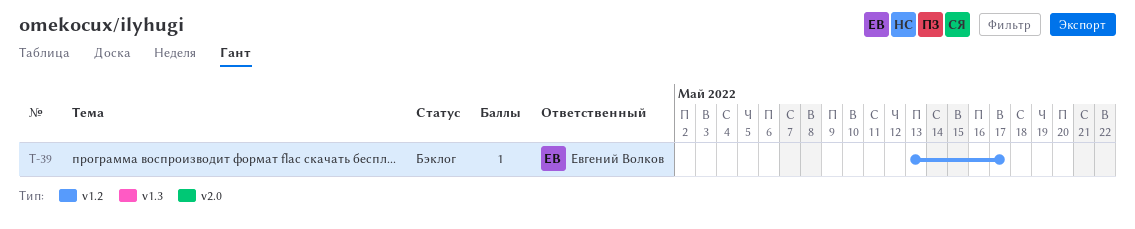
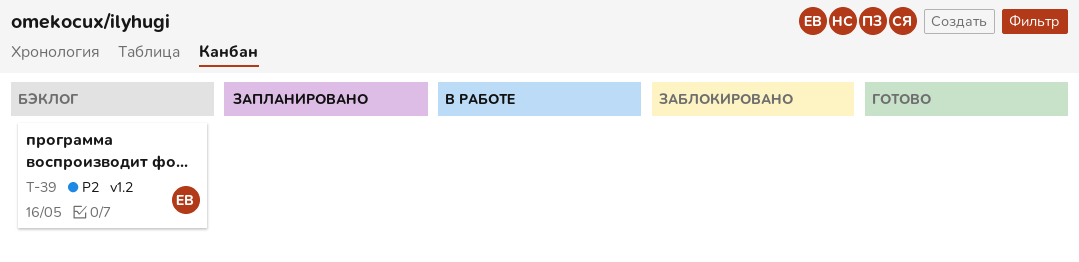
T-39, due: May 17 -> May 16

